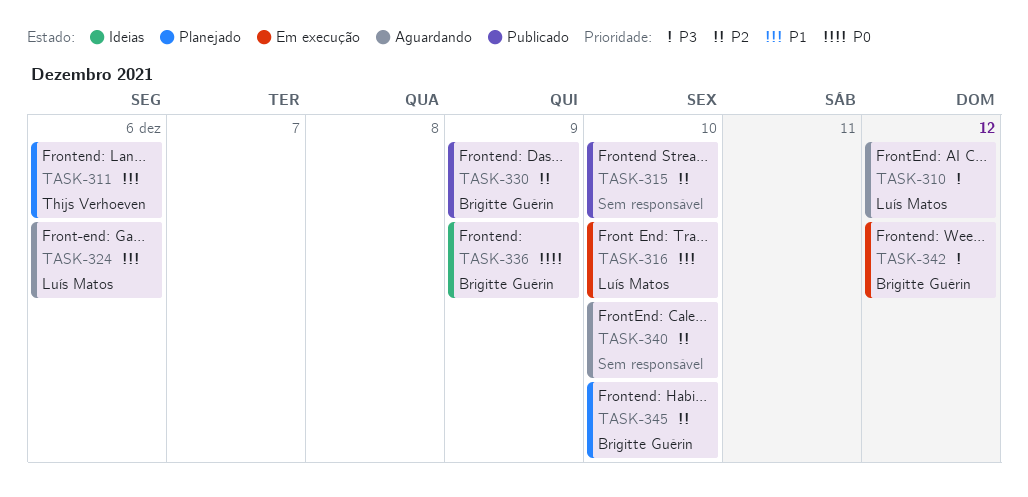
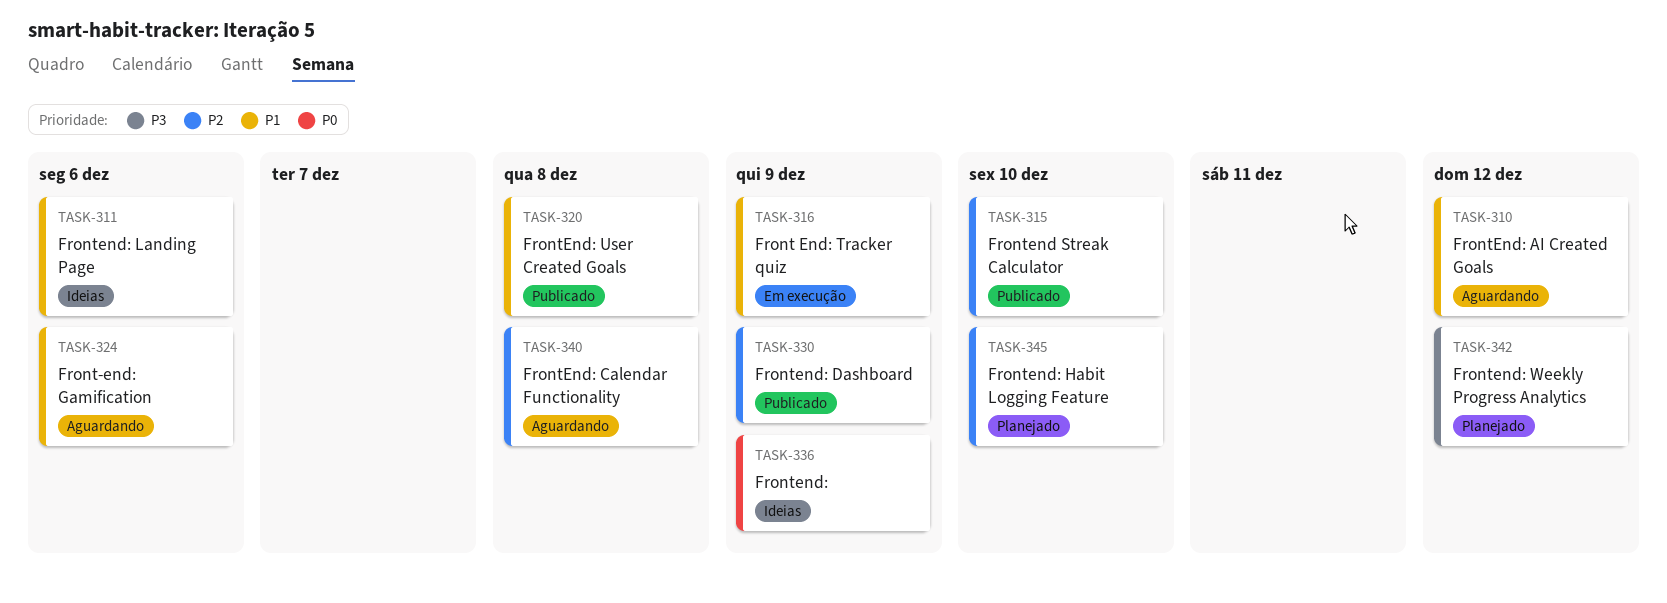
TASK-310, priority: P3 -> P1
TASK-311, status: Planejado -> Ideias
TASK-316, due: Dec 10 -> Dec 9
TASK-320: none -> present
TASK-340, due: Dec 10 -> Dec 8
TASK-342, status: Em execução -> Planejado

